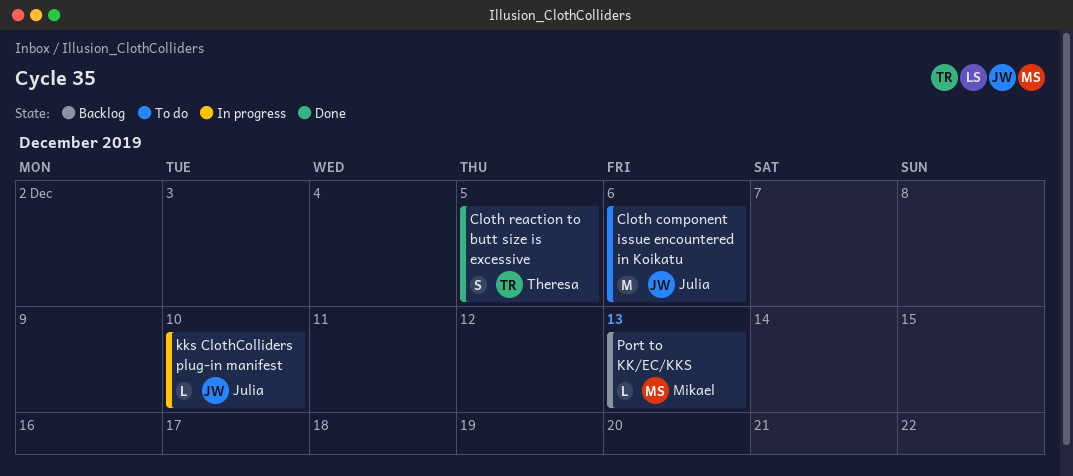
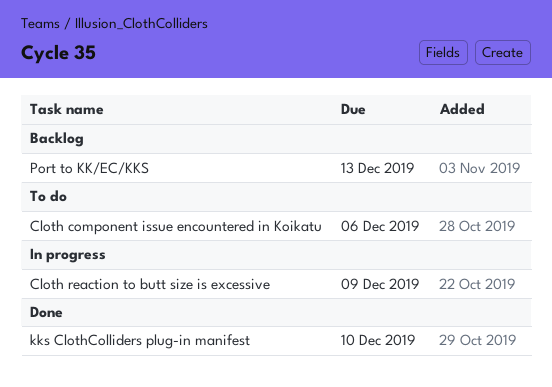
Cloth reaction to butt size is excessive, status: Done -> In progress
Cloth reaction to butt size is excessive, due: Dec 5 -> Dec 9
kks ClothColliders plug-in manifest, status: In progress -> Done

